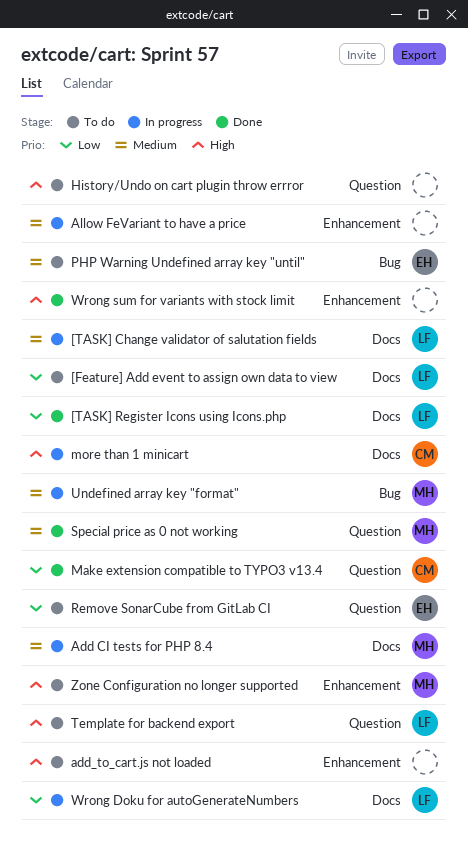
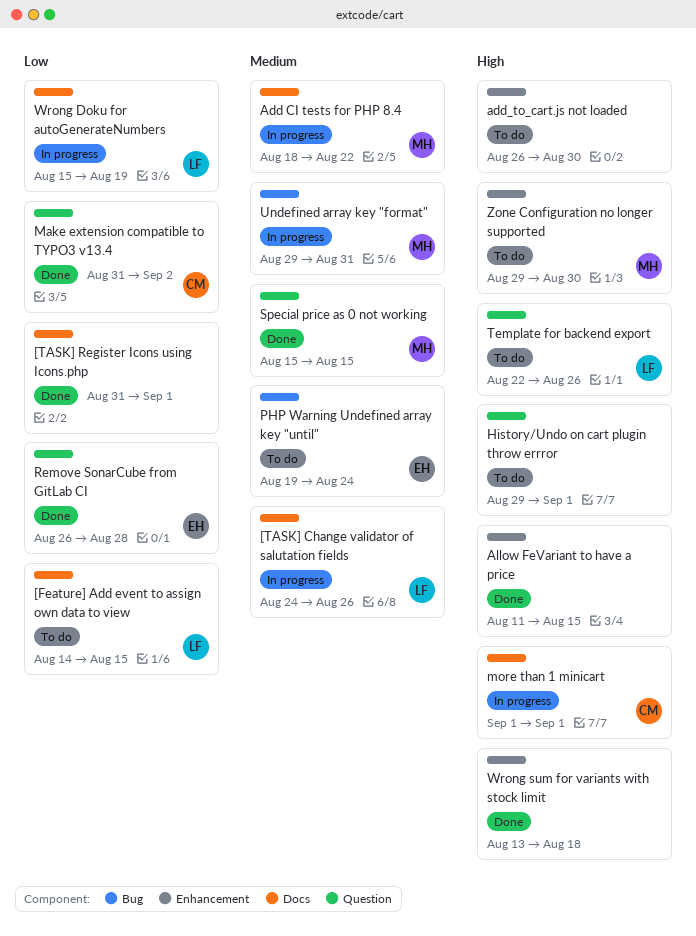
[TASK] Register Icons using Icons.php, owner: LF -> none
Allow FeVariant to have a price, status: In progress -> Done
Allow FeVariant to have a price, priority: Medium -> High
Remove SonarCube from GitLab CI, status: To do -> Done

